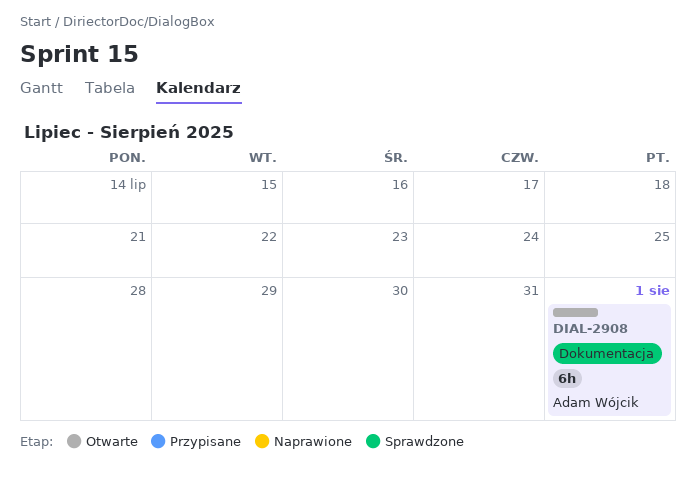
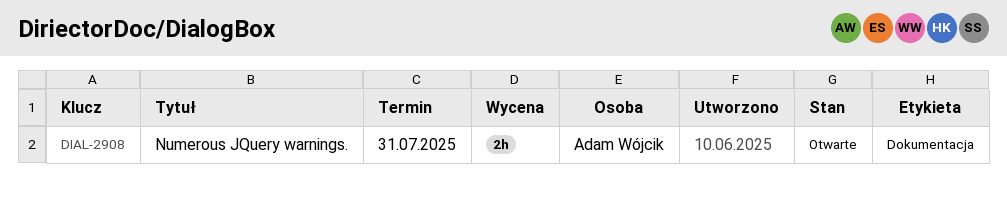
DIAL-2908, estimate: 6h -> 2h
DIAL-2908, due: Aug 1 -> Jul 31

